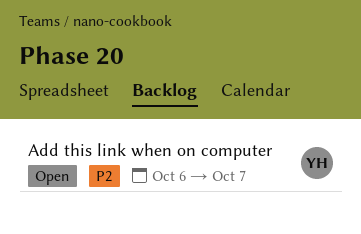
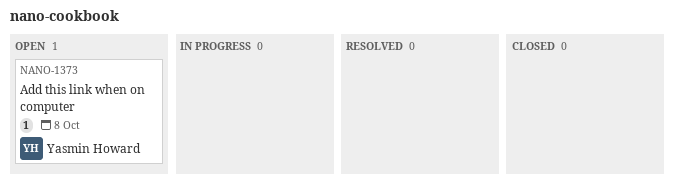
Add this link when on computer, due: Oct 7 -> Oct 8

